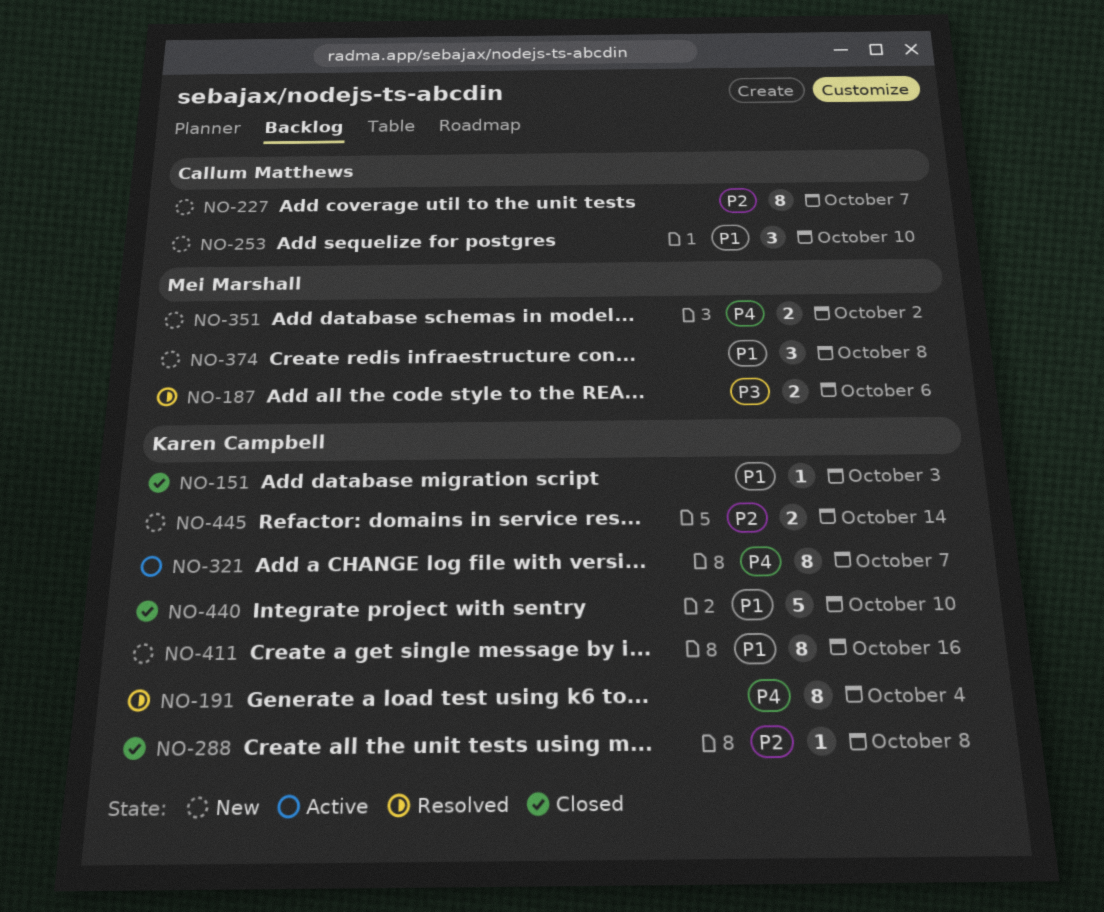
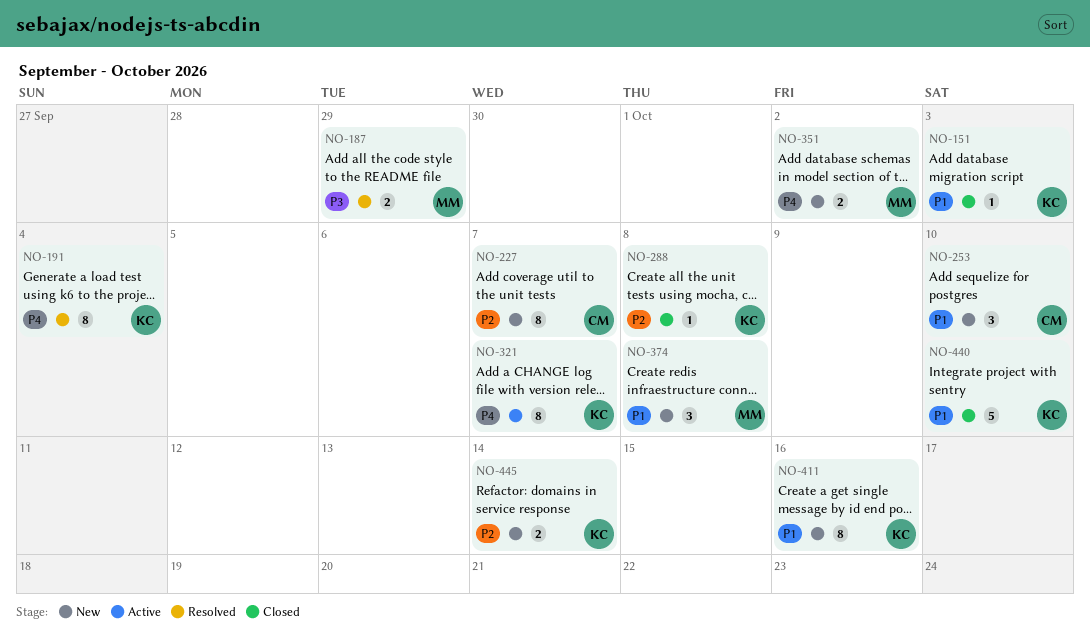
NO-187, due: Oct 6 -> Sep 29

